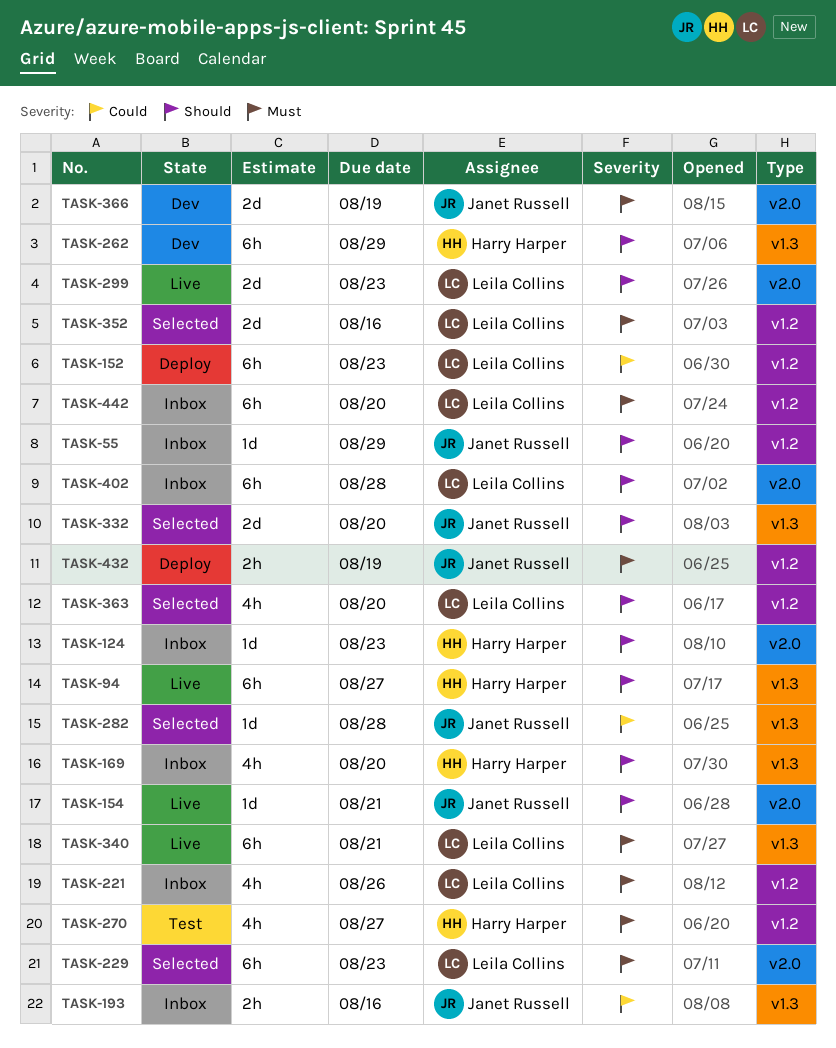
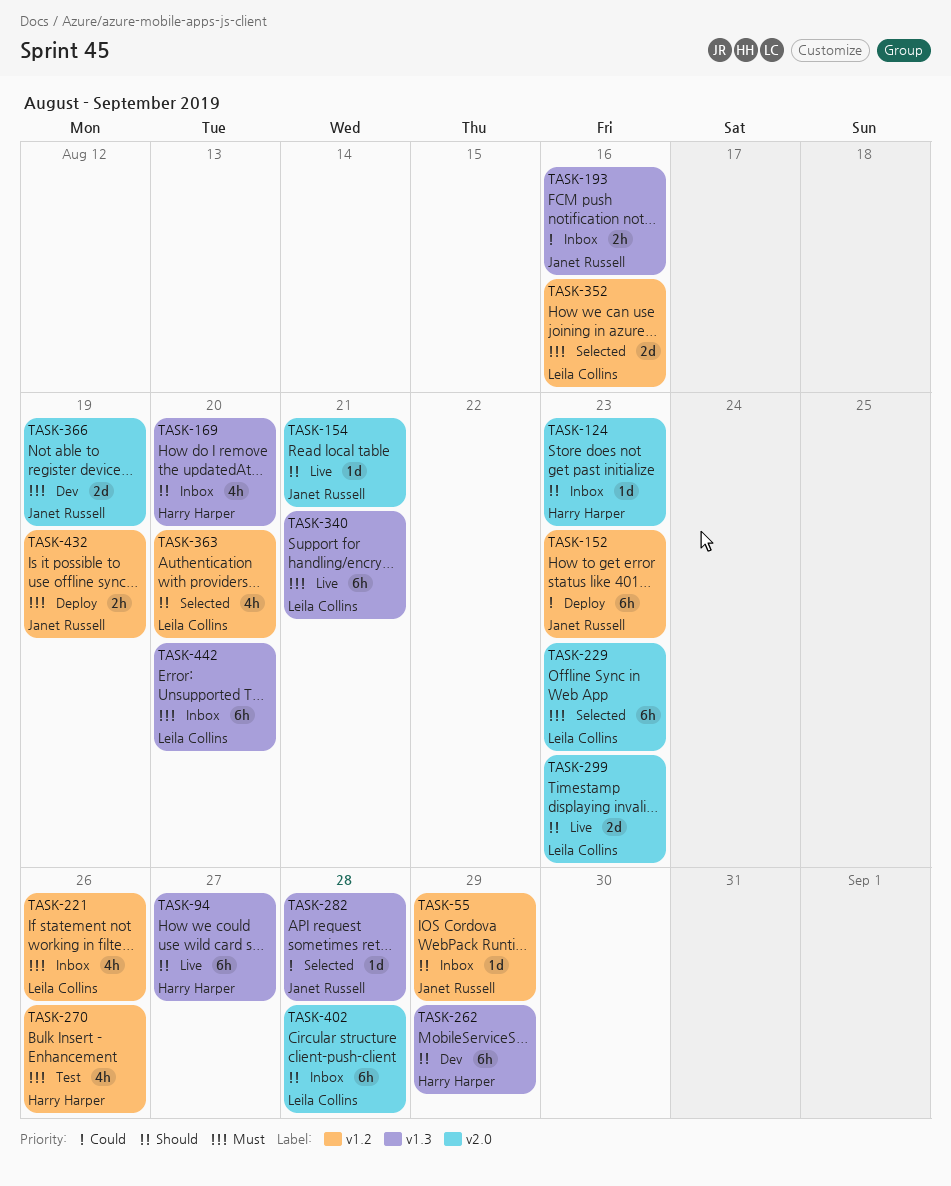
TASK-152, owner: Leila Collins -> Janet Russell
TASK-270, due: Aug 27 -> Aug 26
TASK-332: present -> none
TASK-442, label: v1.2 -> v1.3

